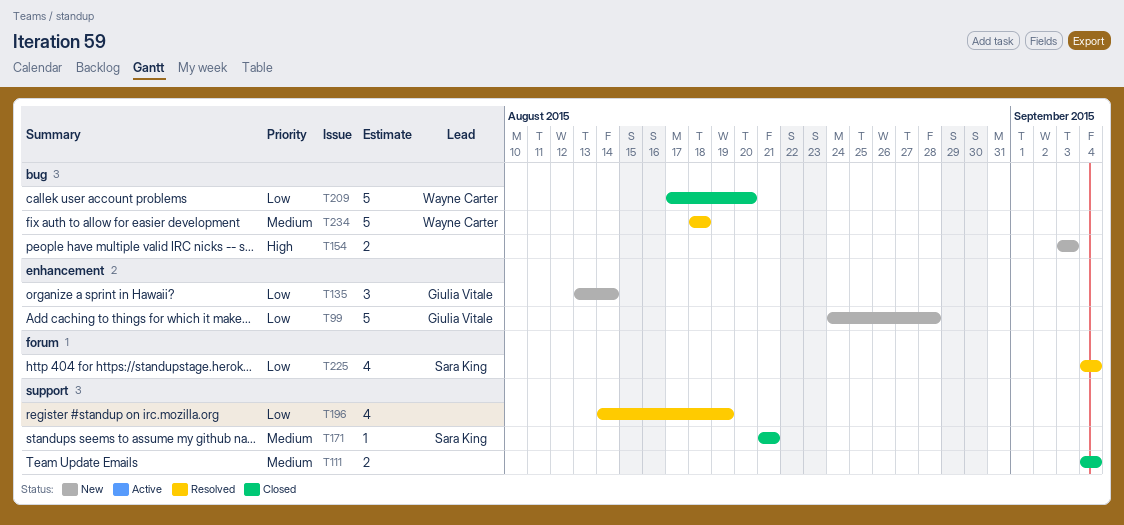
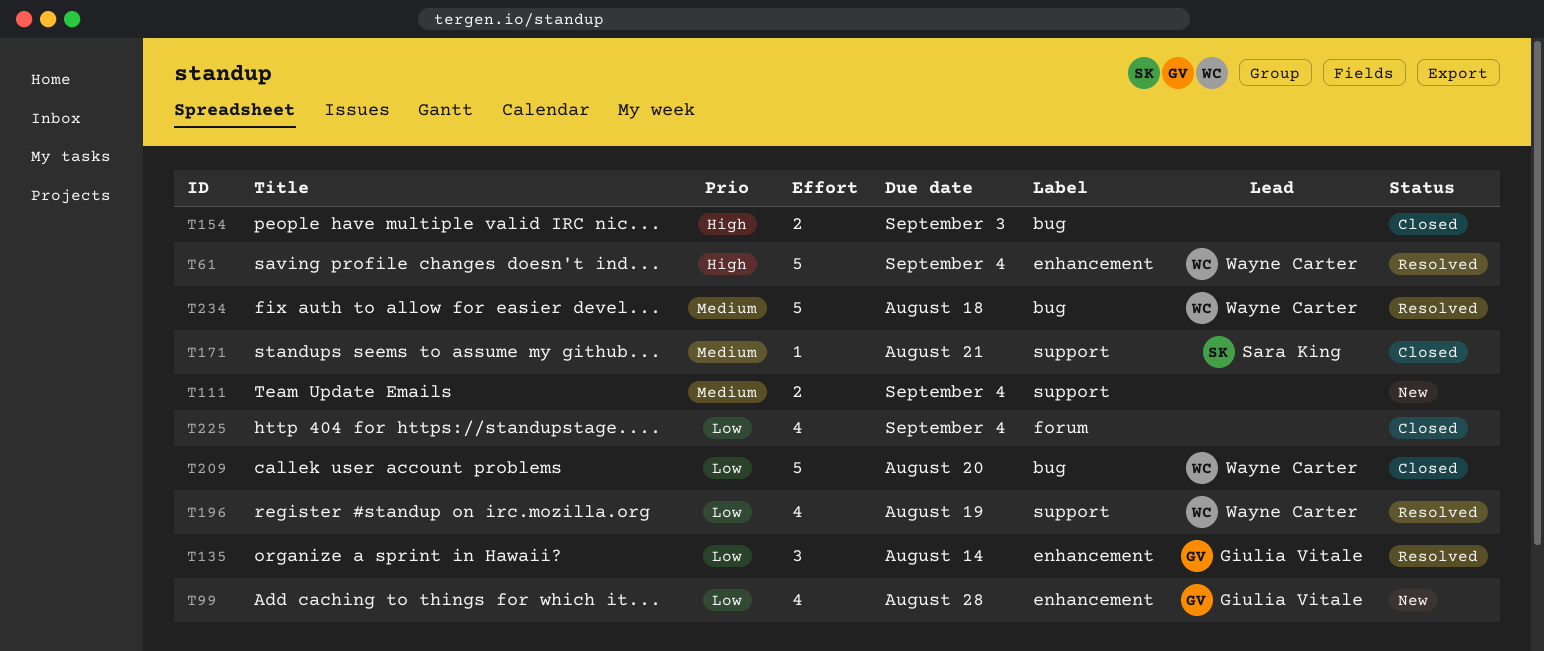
T61: none -> present
T99, estimate: 5 -> 4
T111, status: Closed -> New
T135, status: New -> Resolved
T154, status: New -> Closed
T196, owner: none -> Wayne Carter
T225, status: Resolved -> Closed
T225, owner: Sara King -> none

